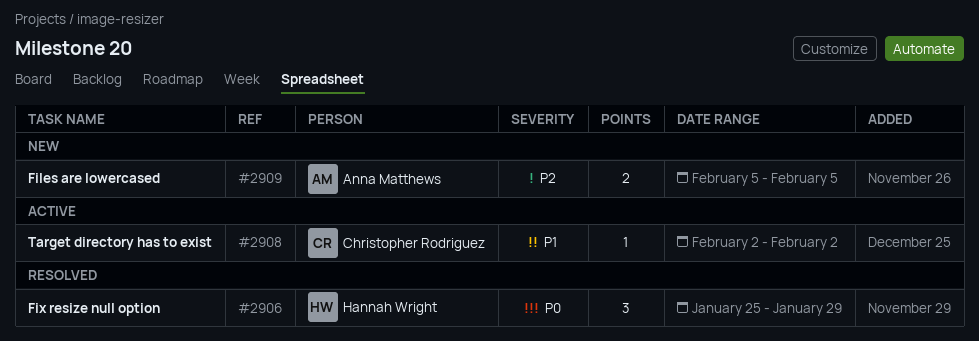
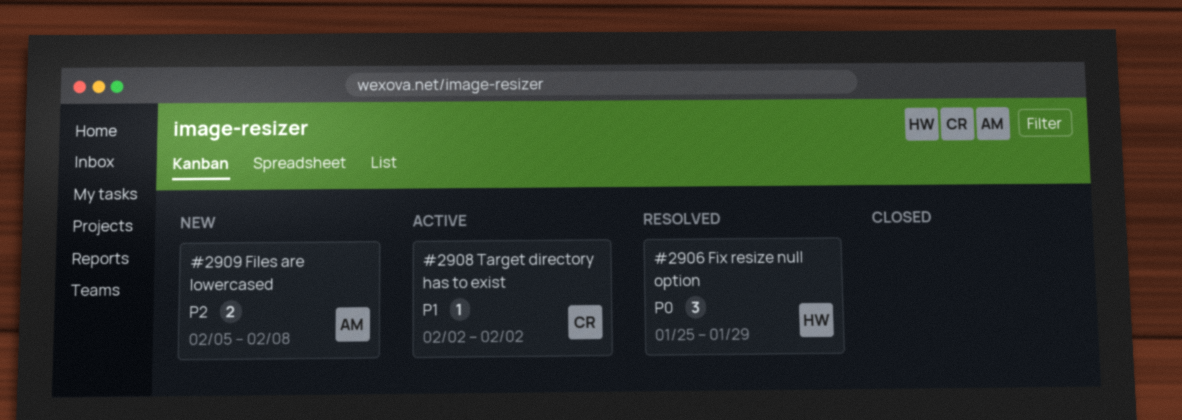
#2909, due: Feb 5 -> Feb 8

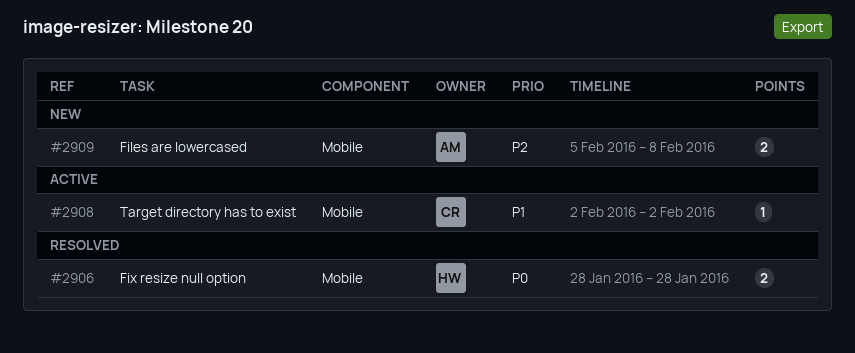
#2906, estimate: 3 -> 2
#2906, start: Jan 25 -> Jan 28
#2906, due: Jan 29 -> Jan 28

